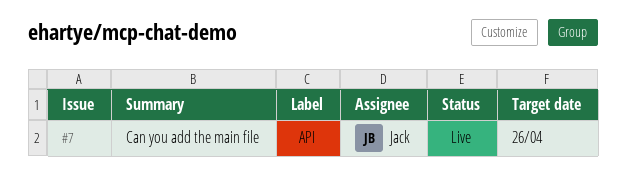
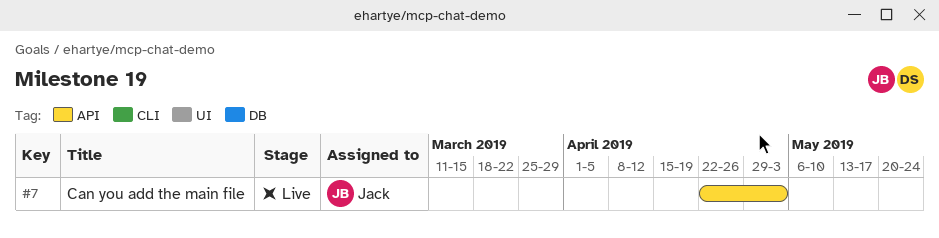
#7, due: Apr 26 -> May 3

